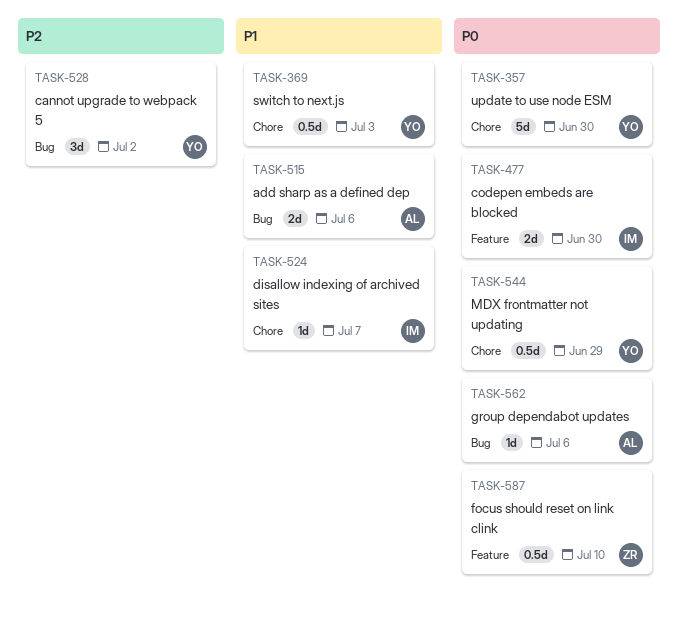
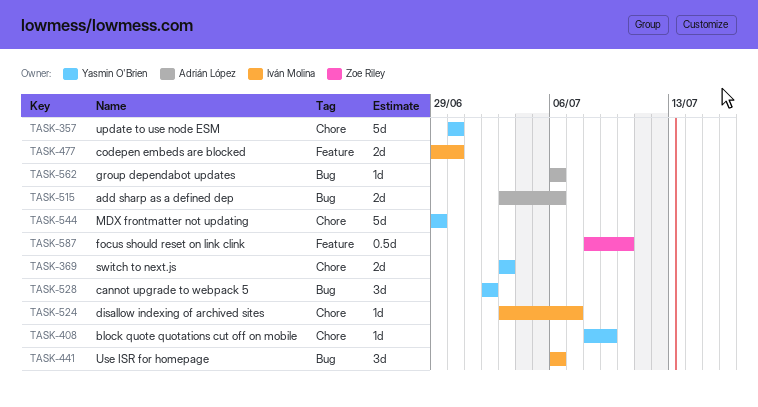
TASK-369, estimate: 0.5d -> 2d
TASK-408: none -> present
TASK-441: none -> present
TASK-544, estimate: 0.5d -> 5d

